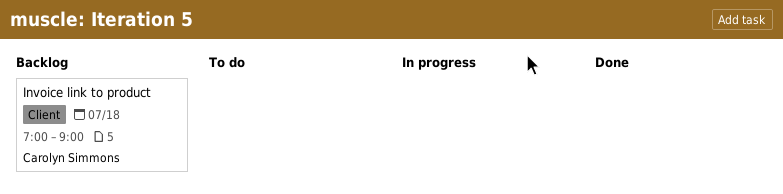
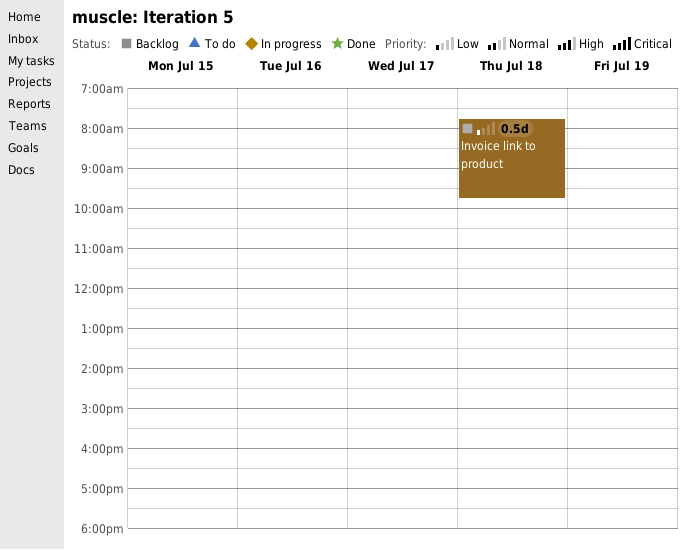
Invoice link to product, begins: 07:00 -> 07:45
Invoice link to product, ends: 09:00 -> 09:45

